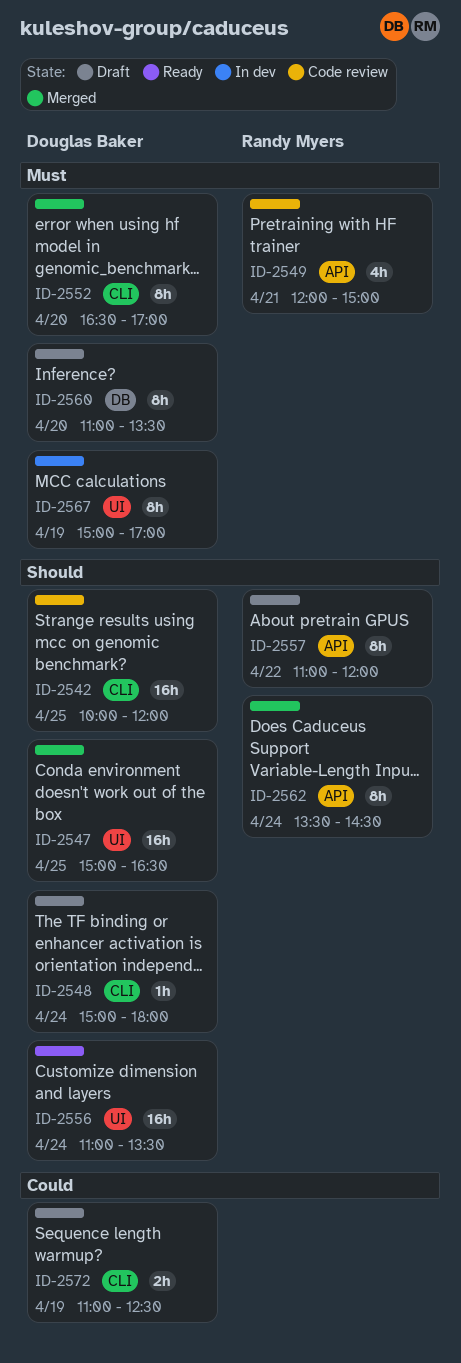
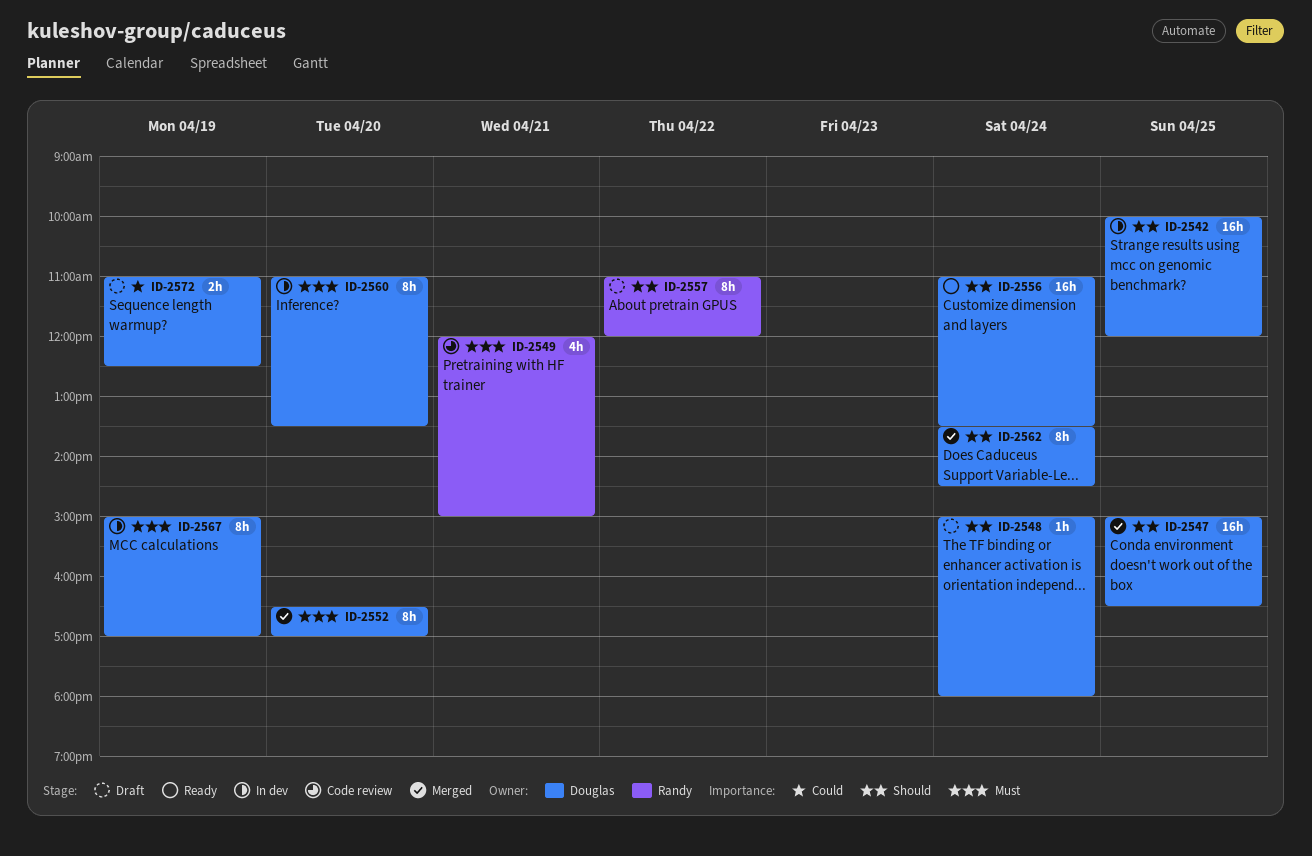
ID-2542, status: Code review -> In dev
ID-2560, status: Draft -> In dev
ID-2562, owner: Randy Myers -> Douglas Baker

